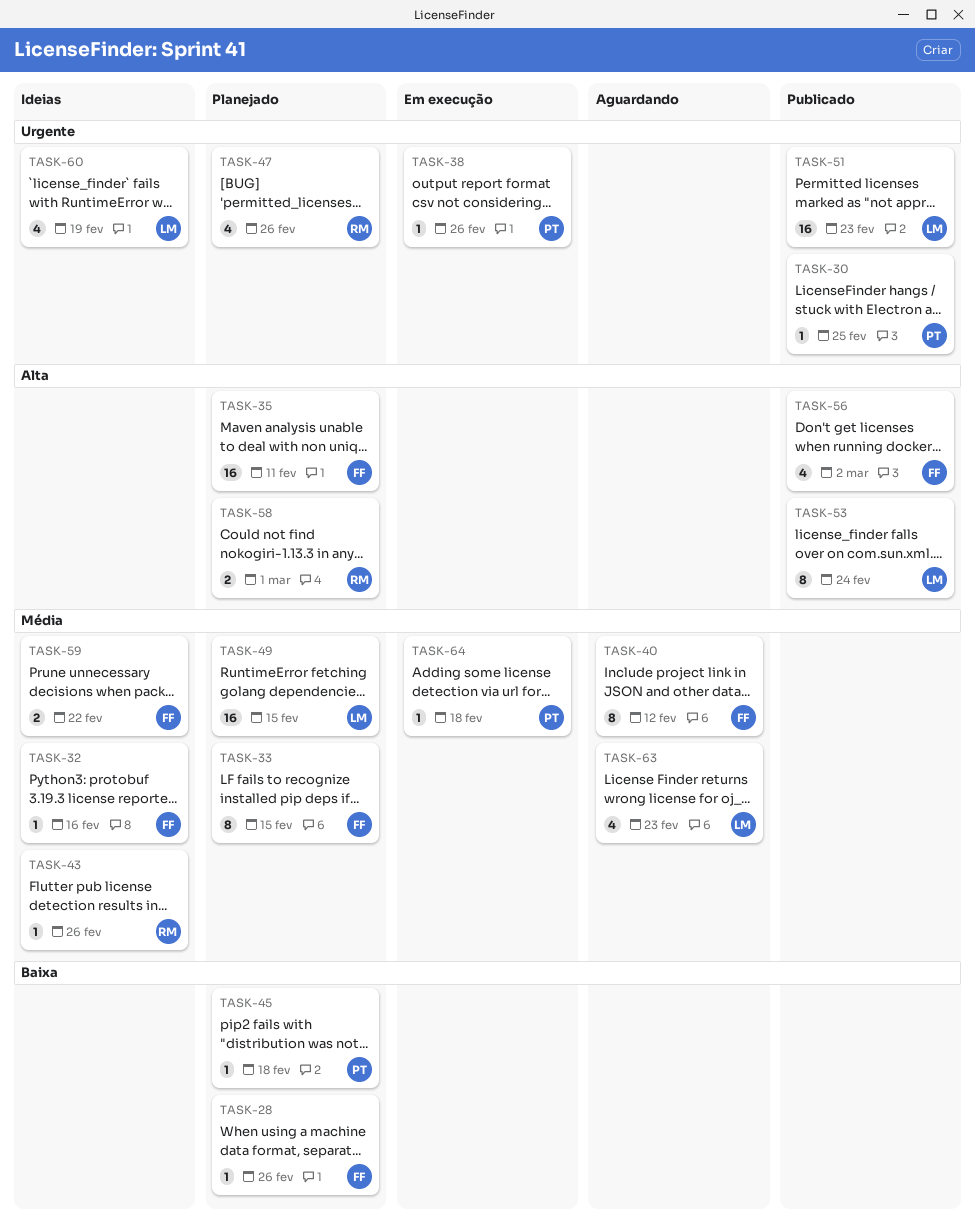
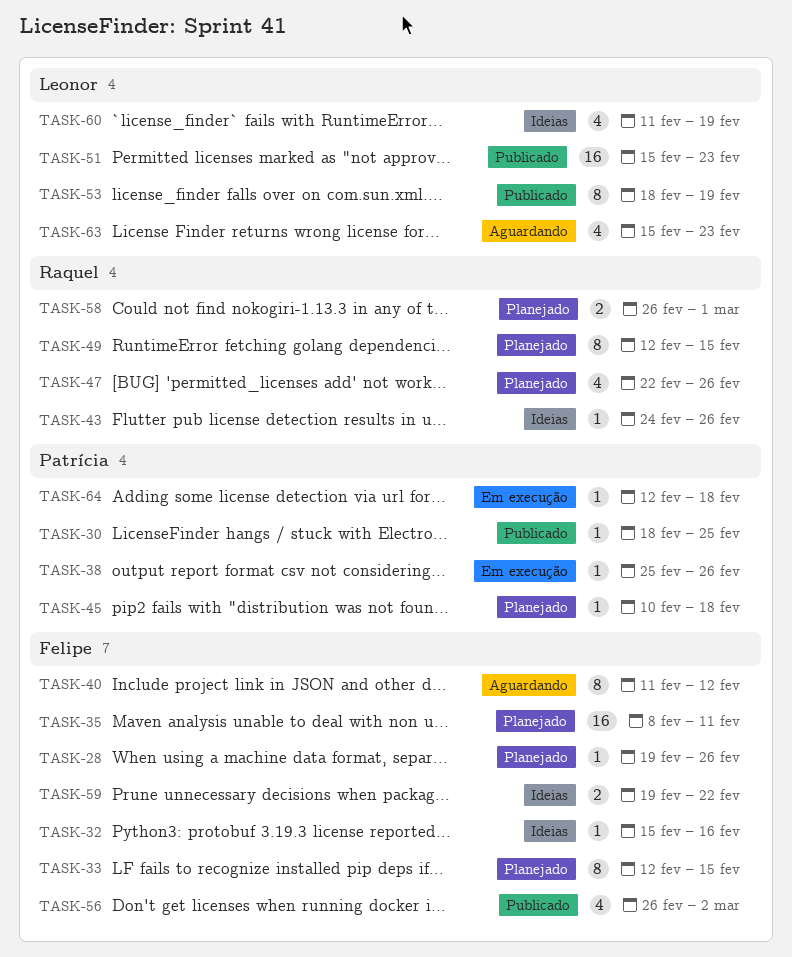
TASK-49, owner: Leonor -> Raquel
TASK-49, estimate: 16 -> 8
TASK-53, due: Feb 24 -> Feb 19

